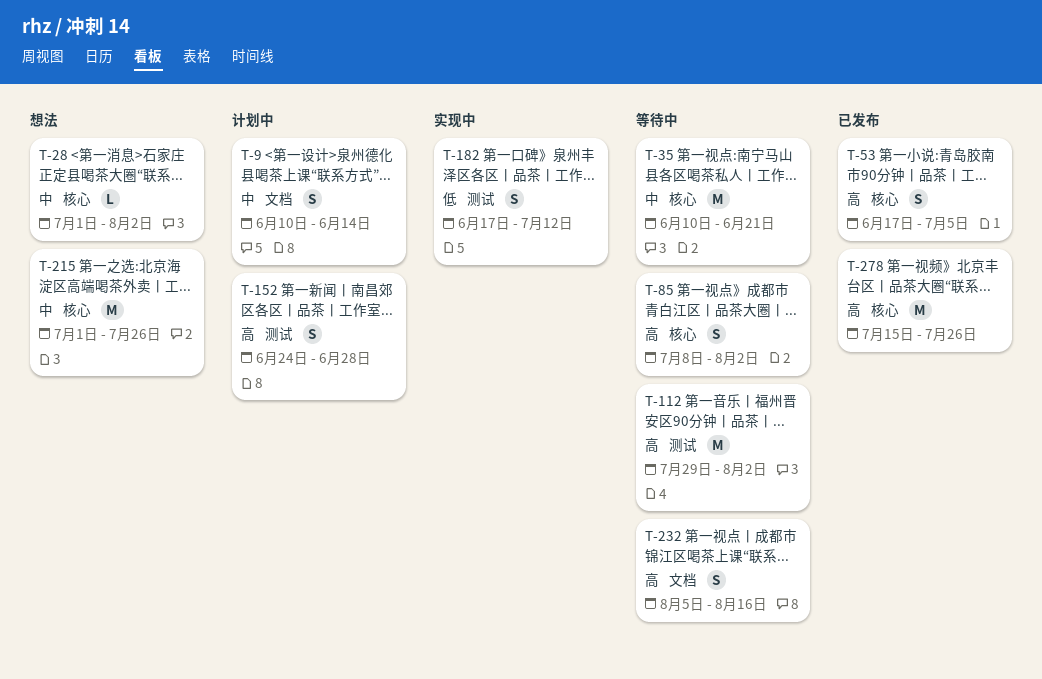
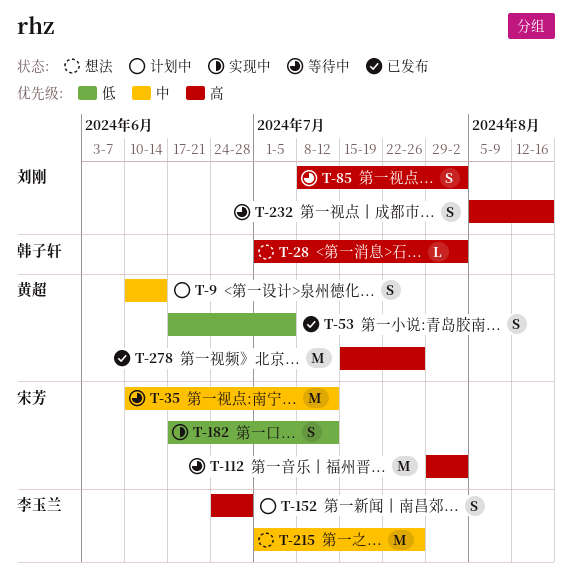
T-28, priority: 中 -> 高
T-35, due: Jun 21 -> Jul 12
T-53, priority: 高 -> 低

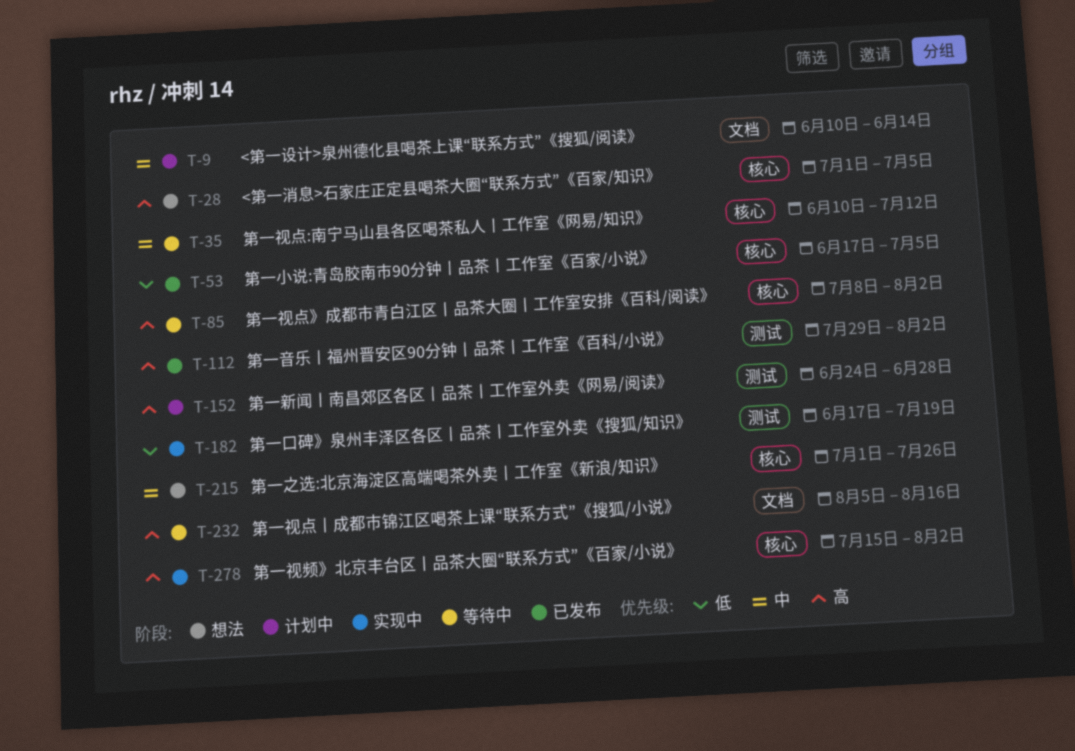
T-28, due: Aug 2 -> Jul 5
T-112, status: 等待中 -> 已发布
T-182, due: Jul 12 -> Jul 19
T-278, status: 已发布 -> 实现中
T-278, due: Jul 26 -> Aug 2

